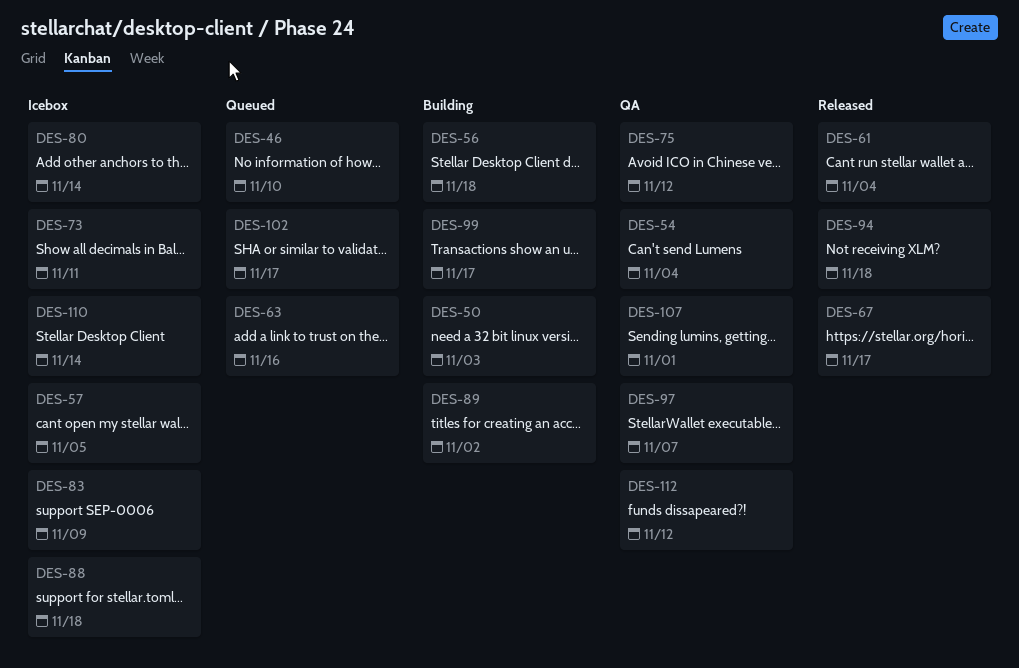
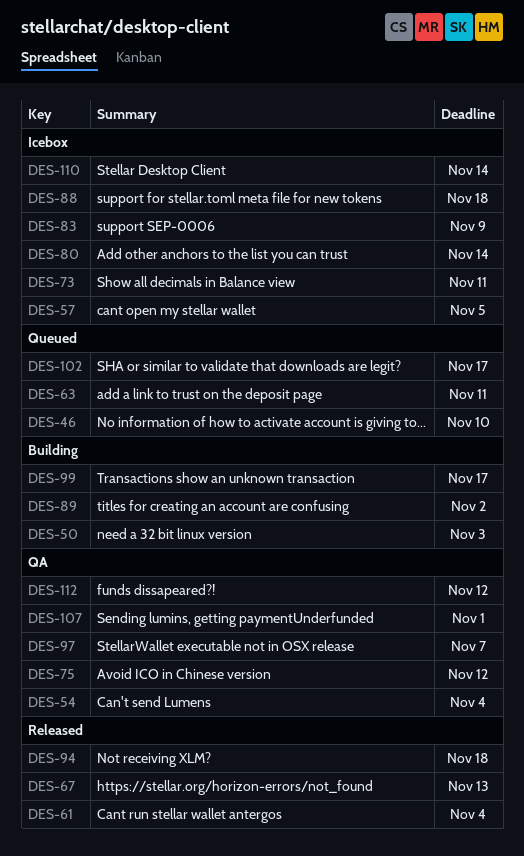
DES-56: present -> none
DES-63, due: Nov 16 -> Nov 11
DES-67, due: Nov 17 -> Nov 13

